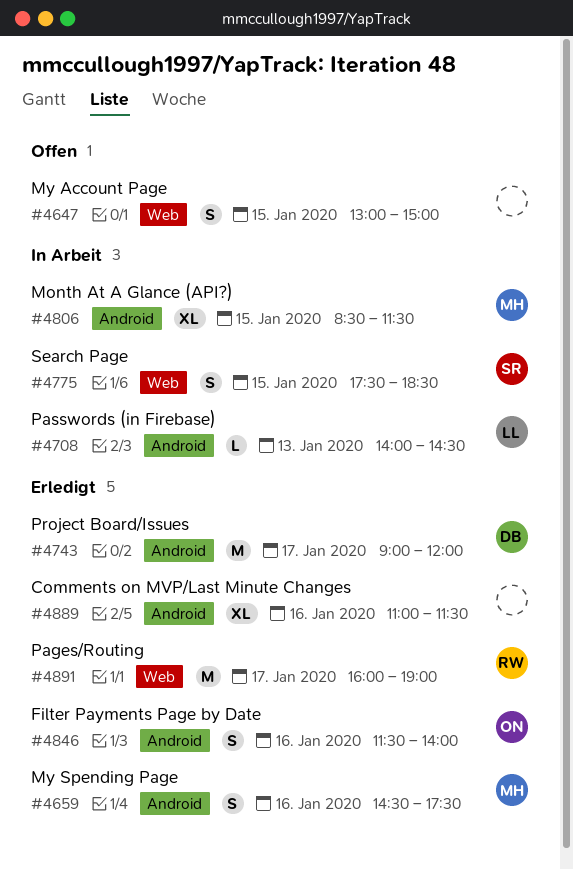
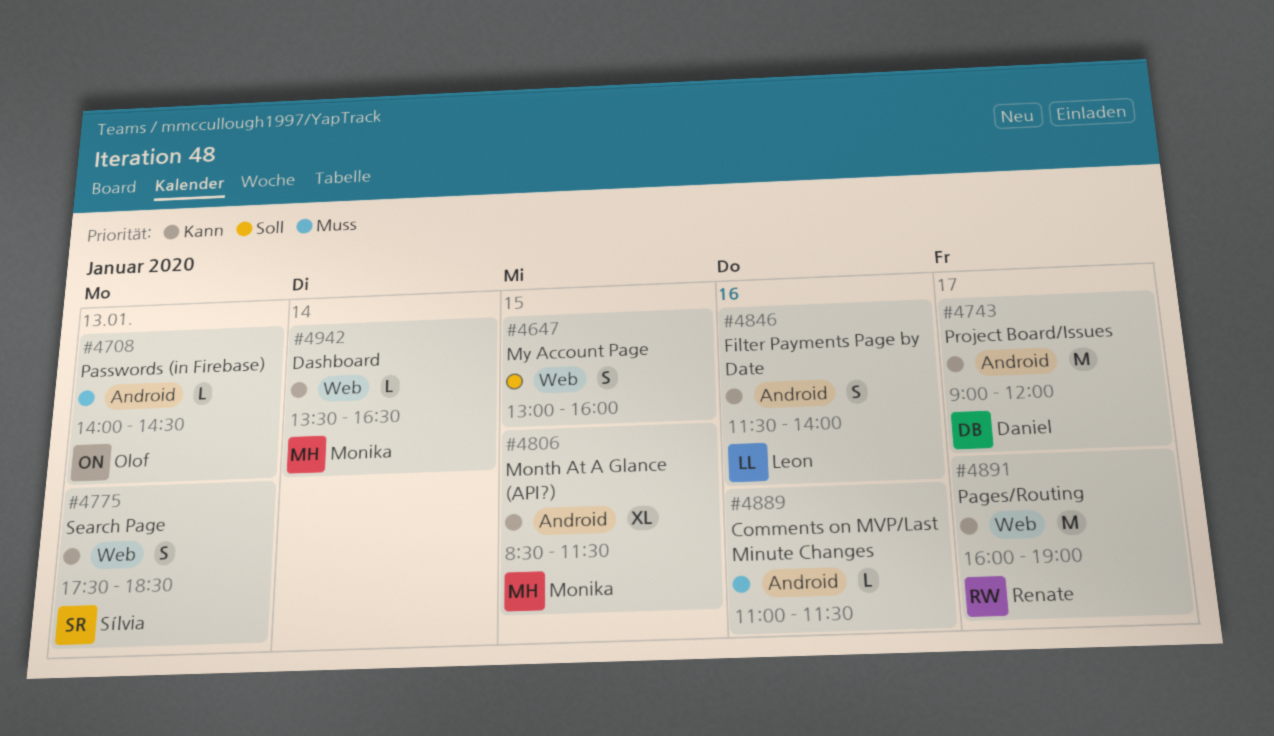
#4647, ends: 15:00 -> 16:00
#4659: present -> none
#4708, owner: Leon -> Olof
#4775, day: Jan 15 -> Jan 13
#4846, owner: Olof -> Leon
#4889, estimate: XL -> L
#4942: none -> present

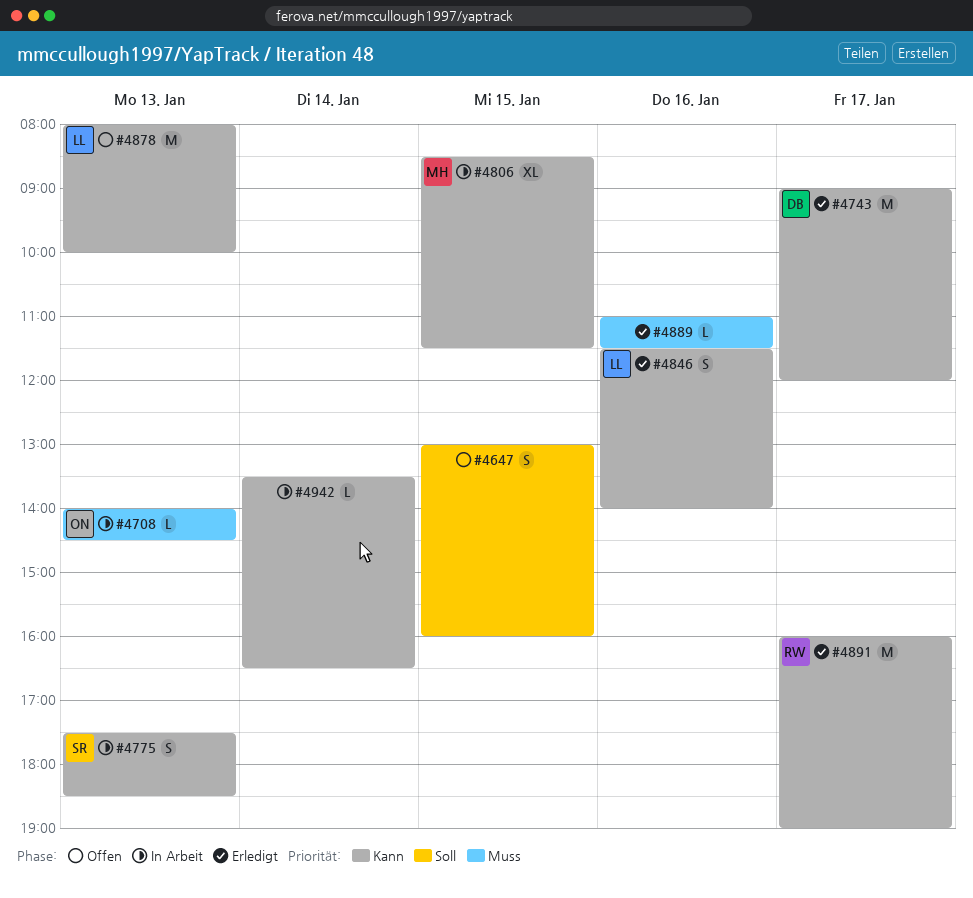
#4878: none -> present
#4942, owner: Monika -> none

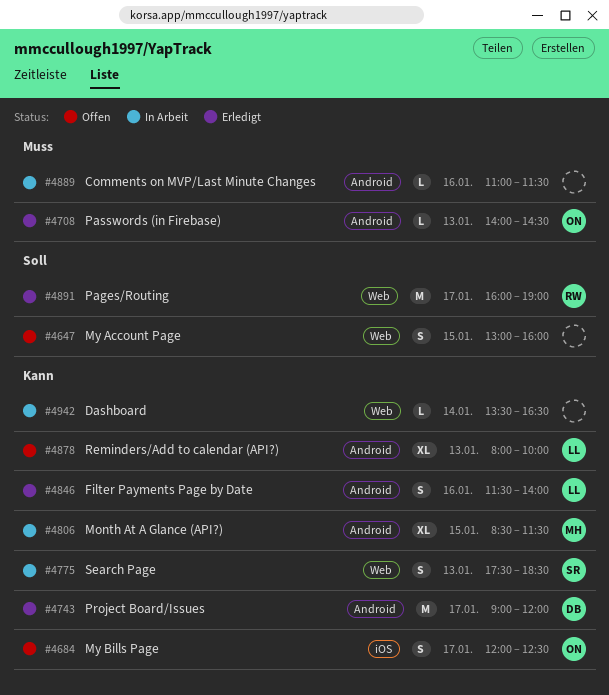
#4684: none -> present
#4708, status: In Arbeit -> Erledigt
#4878, estimate: M -> XL
#4889, status: Erledigt -> In Arbeit
#4891, priority: Kann -> Soll

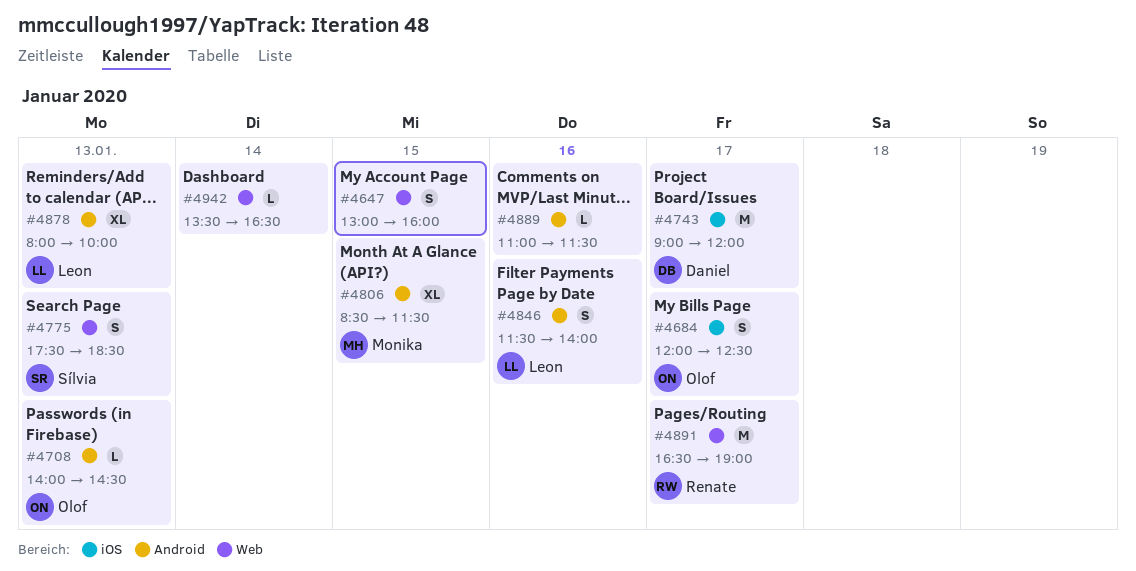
#4743, label: Android -> iOS
#4891, begins: 16:00 -> 16:30

